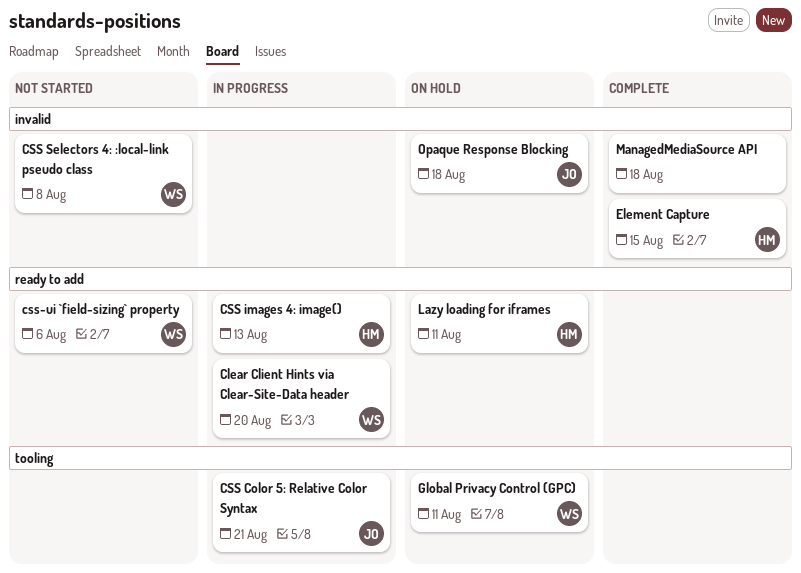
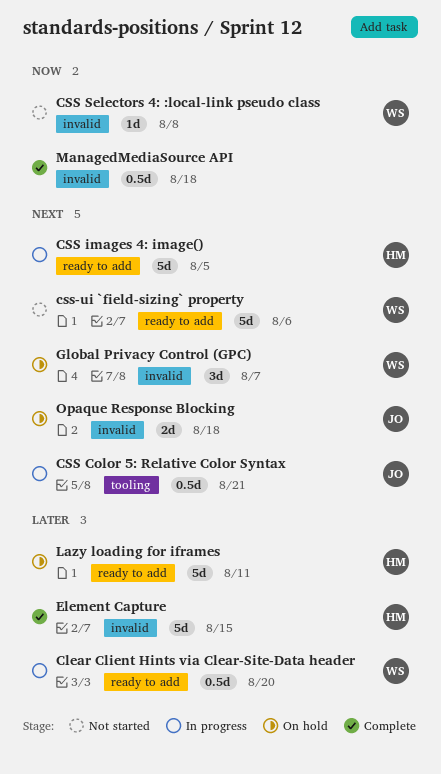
CSS images 4: image(), due: Aug 13 -> Aug 5
Global Privacy Control (GPC), label: tooling -> invalid
Global Privacy Control (GPC), due: Aug 11 -> Aug 7

